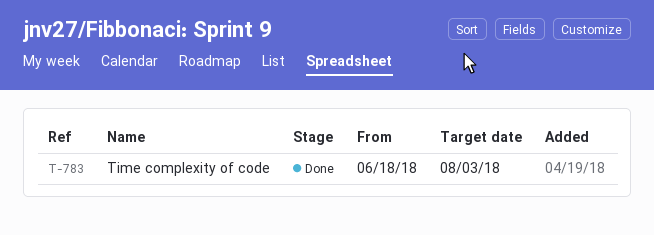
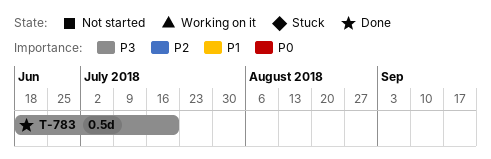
T-783, due: Aug 3 -> Jul 20

